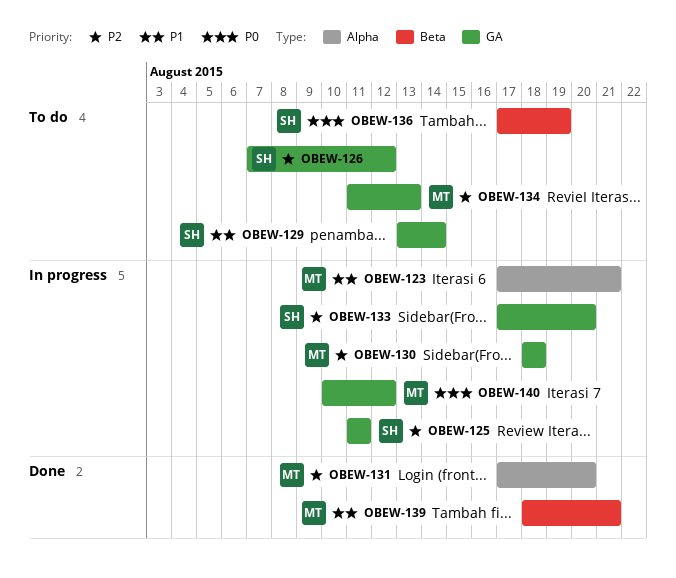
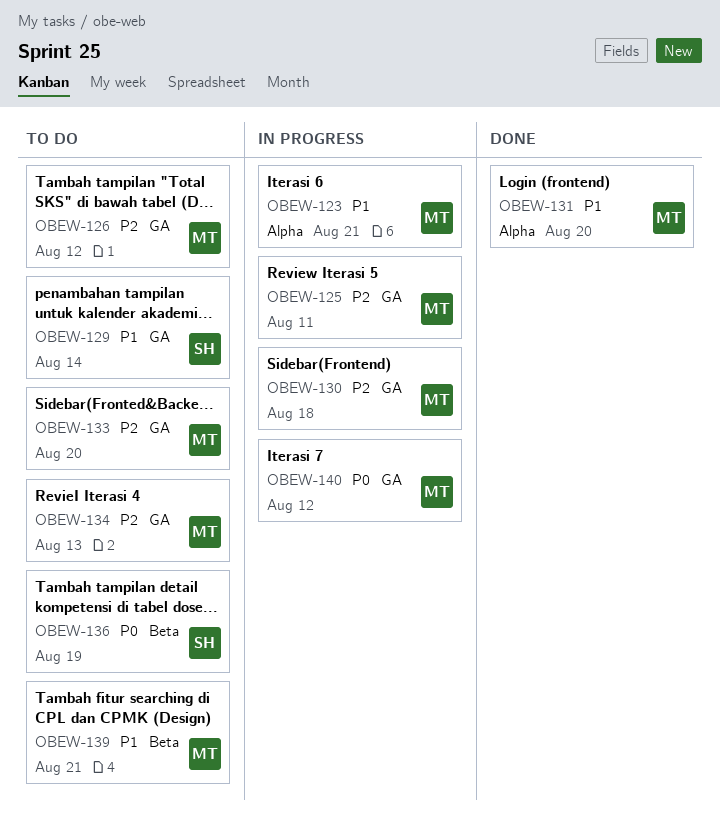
OBEW-125, owner: SH -> MT
OBEW-126, owner: SH -> MT
OBEW-131, priority: P2 -> P1
OBEW-133, status: In progress -> To do
OBEW-133, owner: SH -> MT
OBEW-139, status: Done -> To do

